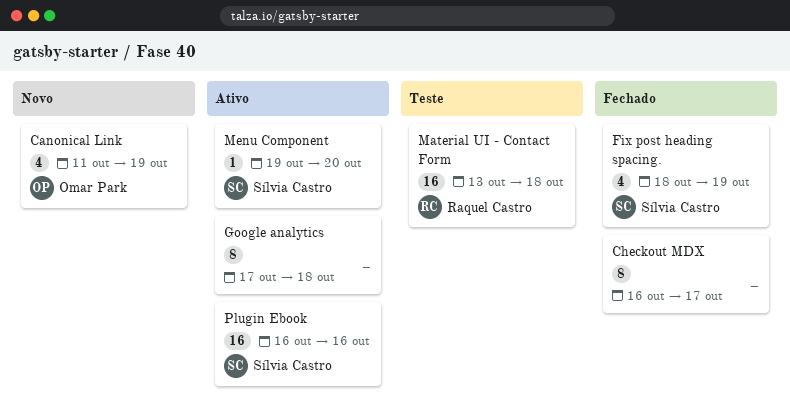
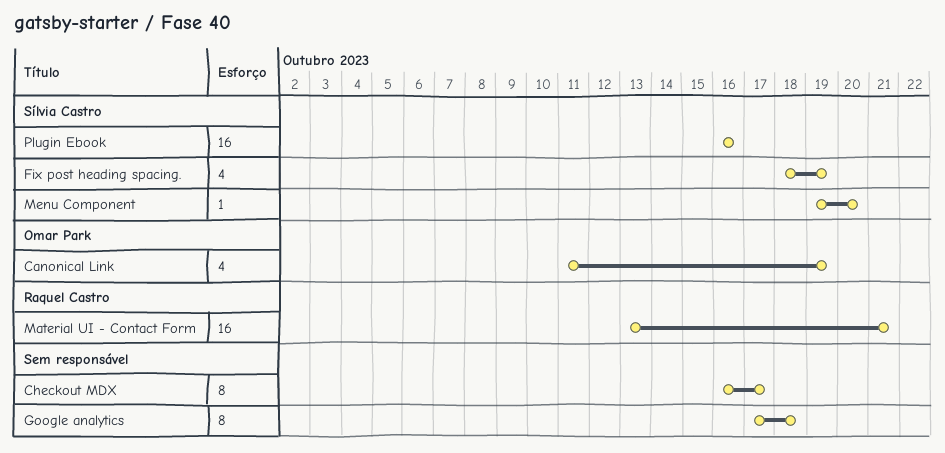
Material UI - Contact Form, due: Oct 18 -> Oct 21

